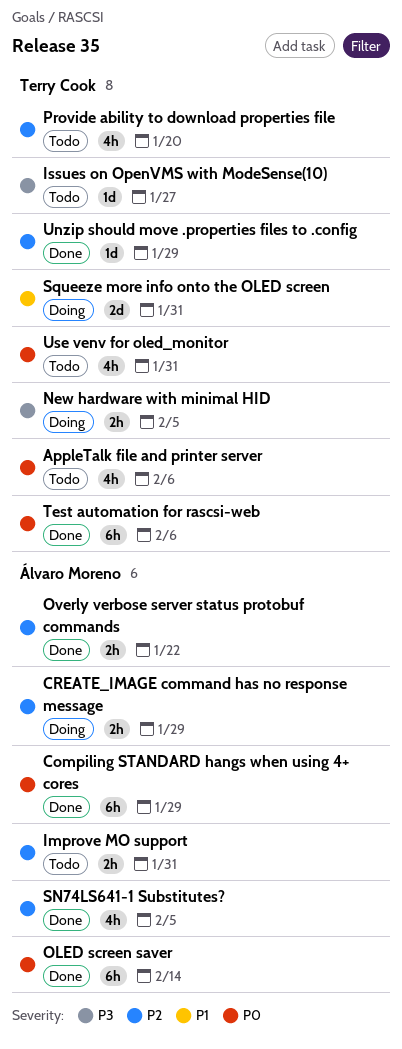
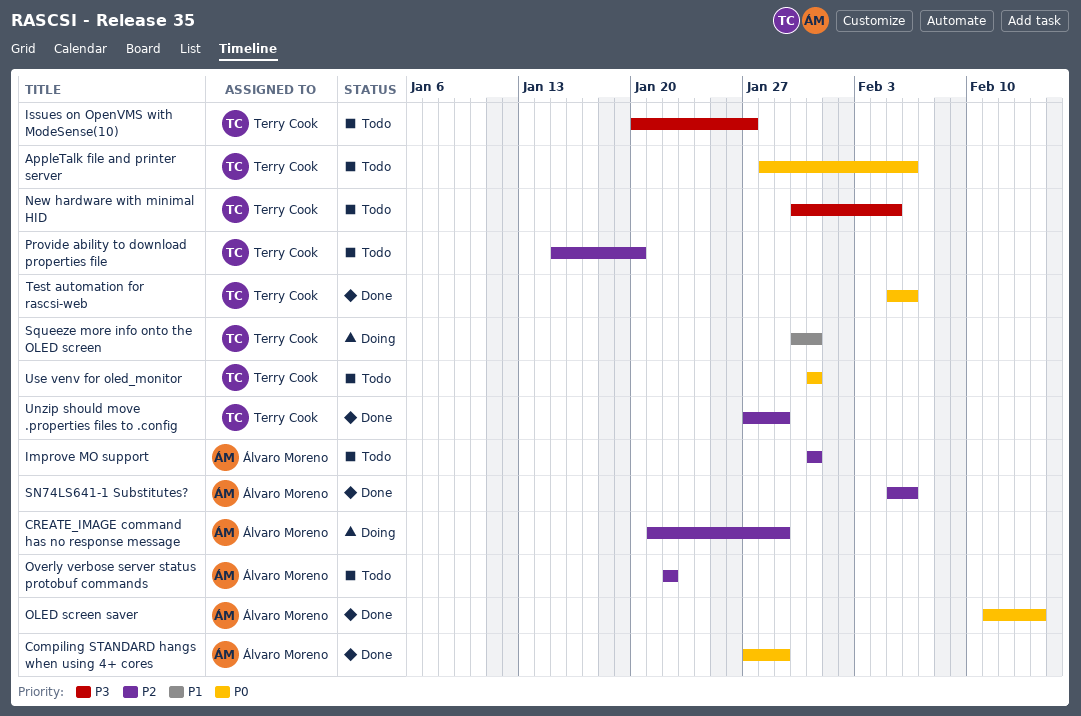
New hardware with minimal HID, status: Doing -> Todo
Overly verbose server status protobuf commands, status: Done -> Todo
SN74LS641-1 Substitutes?, due: Feb 5 -> Feb 6

